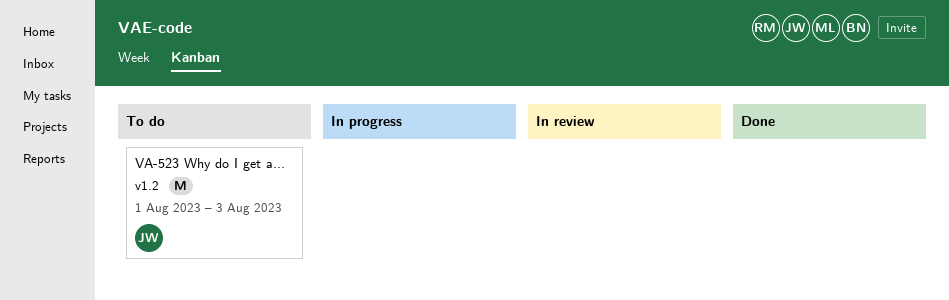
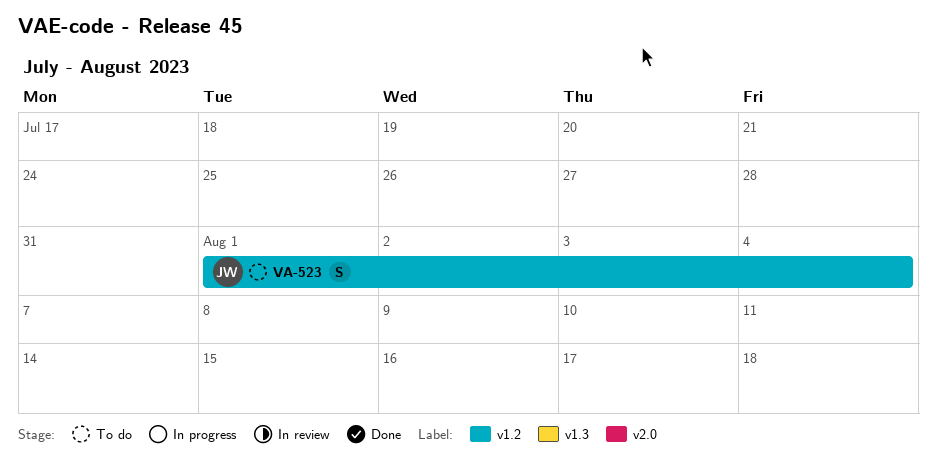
VA-523, estimate: M -> S
VA-523, due: Aug 3 -> Aug 4

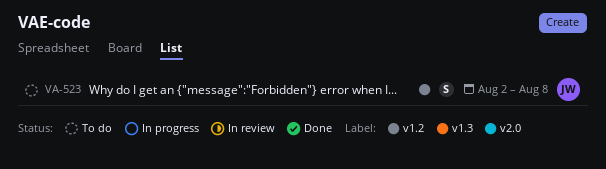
VA-523, start: Aug 1 -> Aug 2
VA-523, due: Aug 4 -> Aug 8

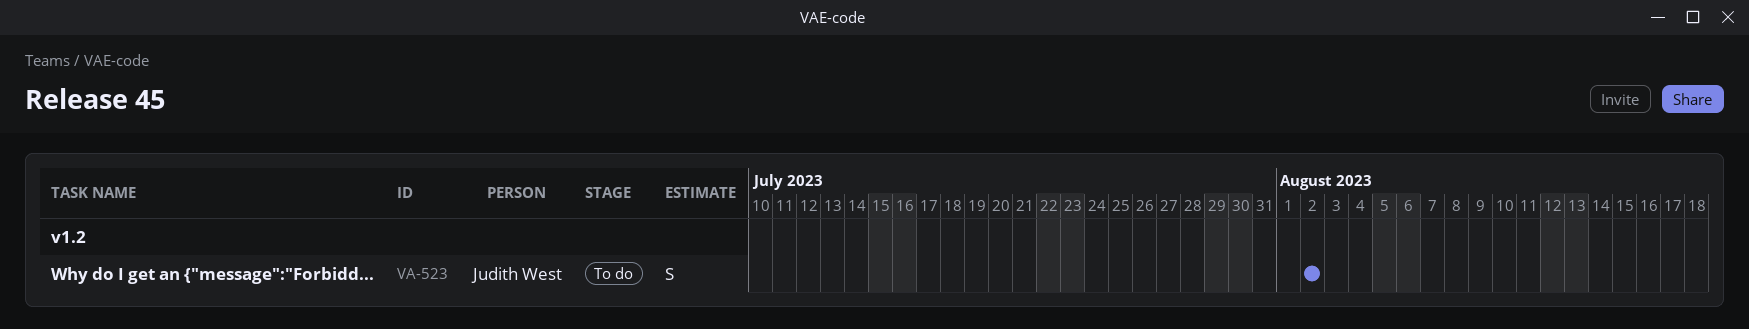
VA-523, due: Aug 8 -> Aug 2

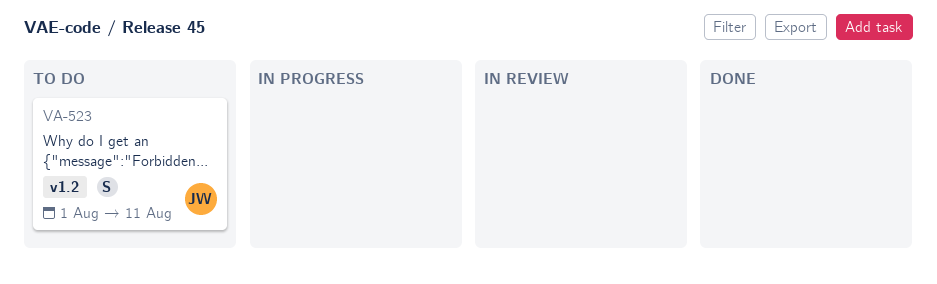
VA-523, start: Aug 2 -> Aug 1
VA-523, due: Aug 2 -> Aug 11

